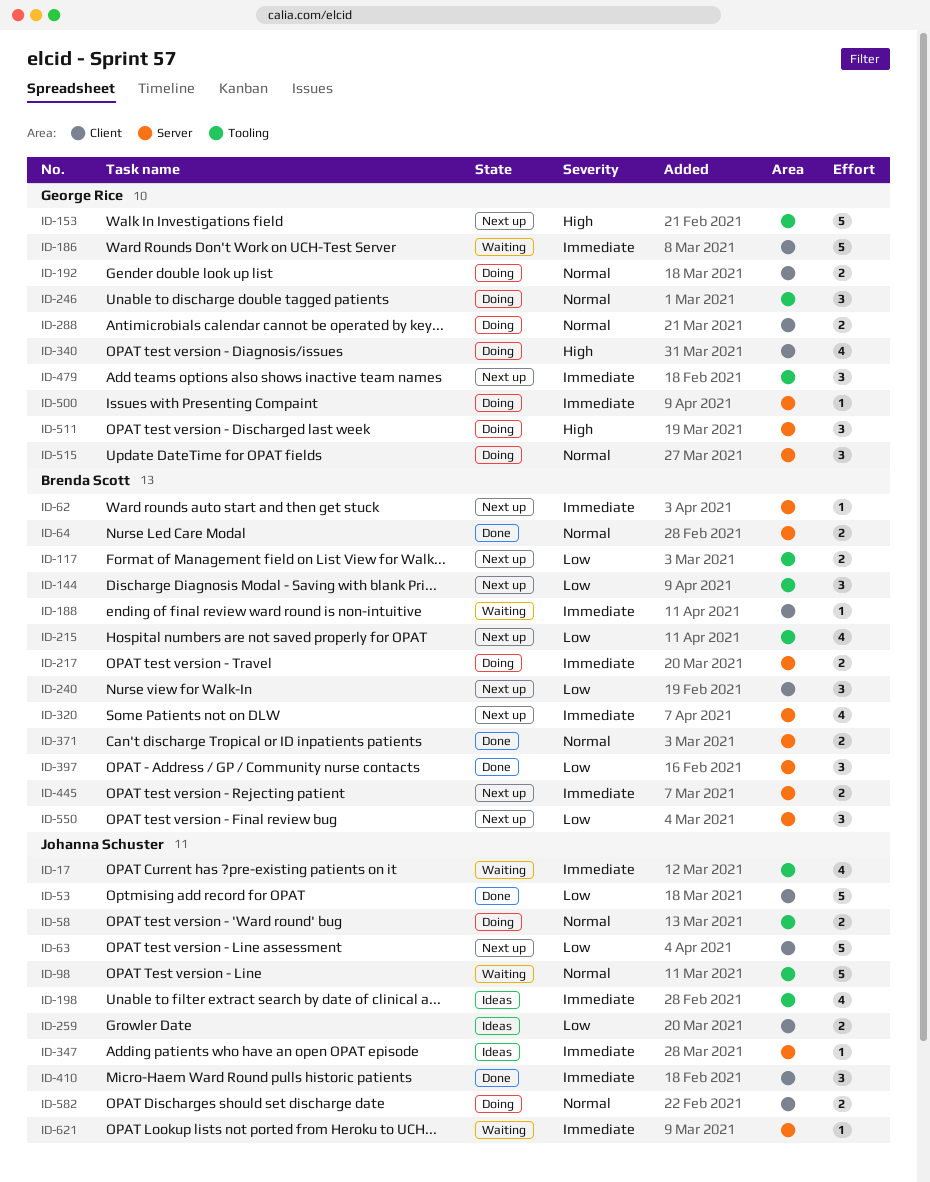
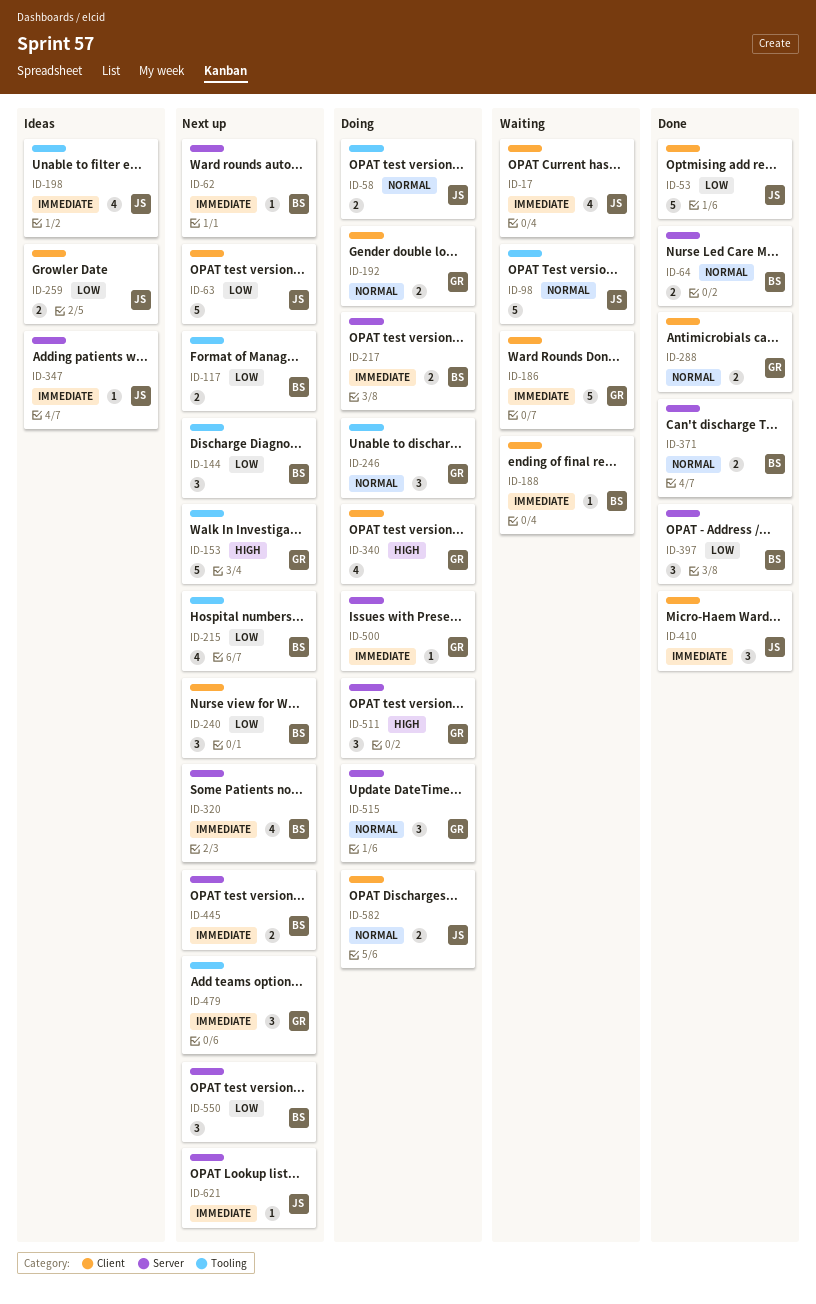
ID-17, label: Tooling -> Client
ID-288, status: Doing -> Done
ID-621, status: Waiting -> Next up

